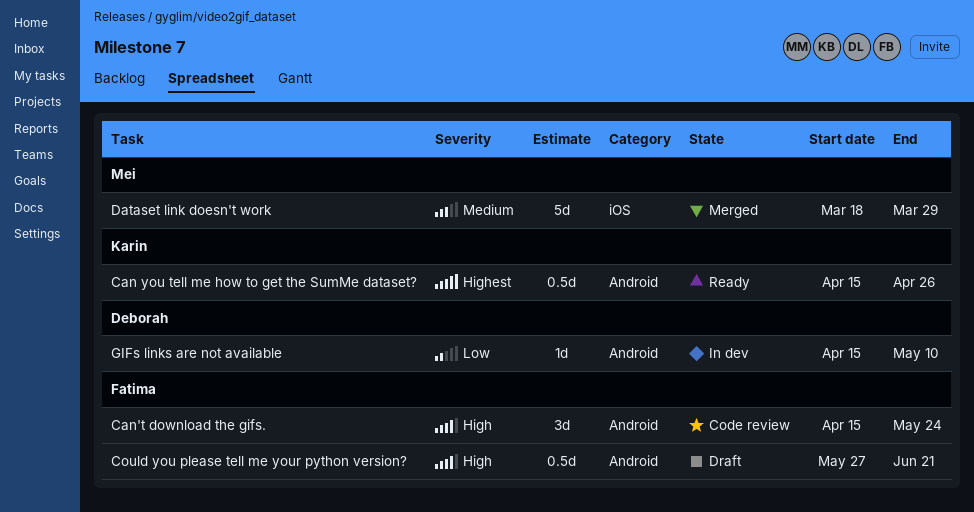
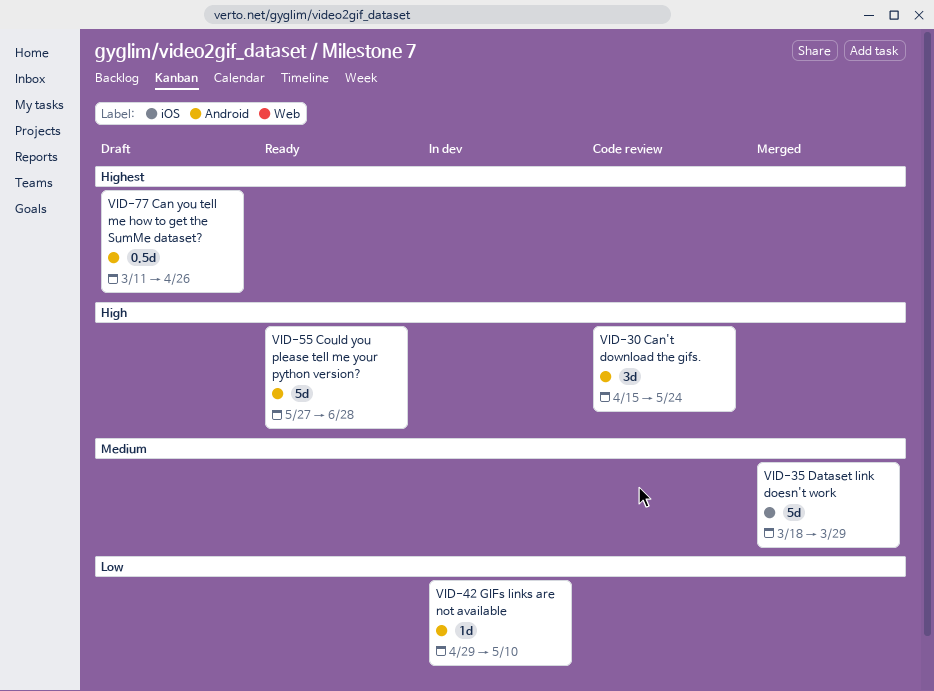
Can you tell me how to get the SumMe dataset?, status: Ready -> Draft
Can you tell me how to get the SumMe dataset?, start: Apr 15 -> Mar 11
Could you please tell me your python version?, status: Draft -> Ready
Could you please tell me your python version?, estimate: 0.5d -> 5d
Could you please tell me your python version?, due: Jun 21 -> Jun 28
GIFs links are not available, start: Apr 15 -> Apr 29

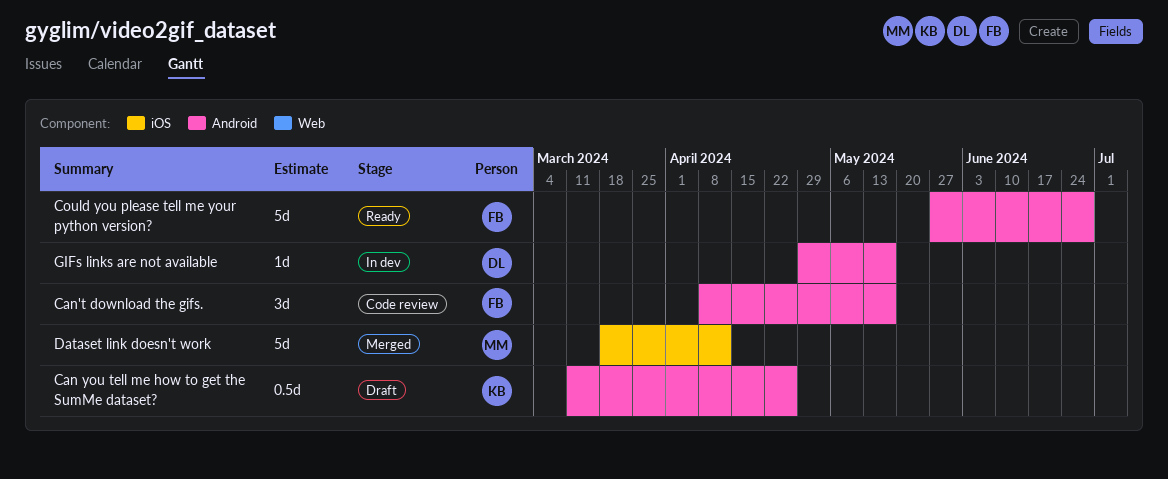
Can't download the gifs., start: Apr 15 -> Apr 8
Can't download the gifs., due: May 24 -> May 17
Dataset link doesn't work, due: Mar 29 -> Apr 12
GIFs links are not available, due: May 10 -> May 17

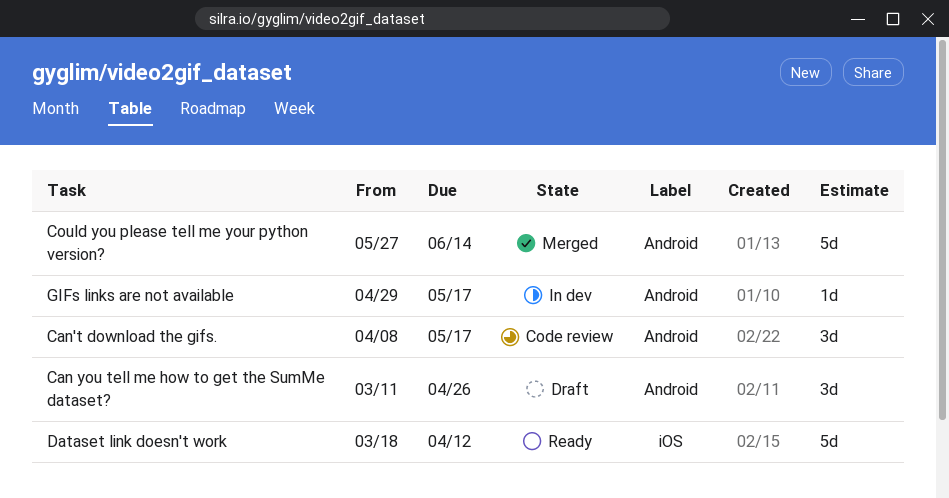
Can you tell me how to get the SumMe dataset?, estimate: 0.5d -> 3d
Could you please tell me your python version?, status: Ready -> Merged
Could you please tell me your python version?, due: Jun 28 -> Jun 14
Dataset link doesn't work, status: Merged -> Ready

